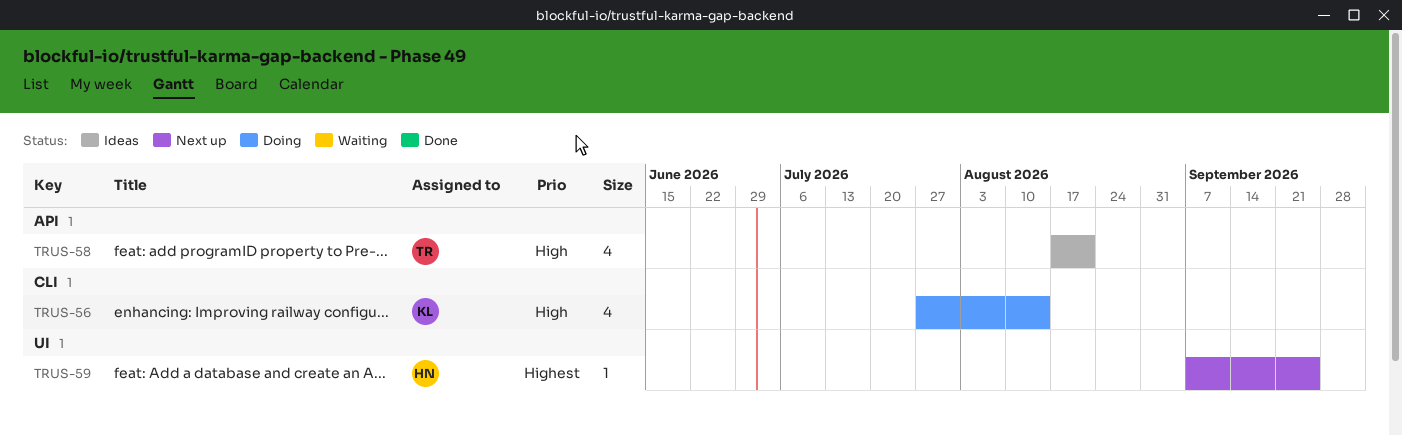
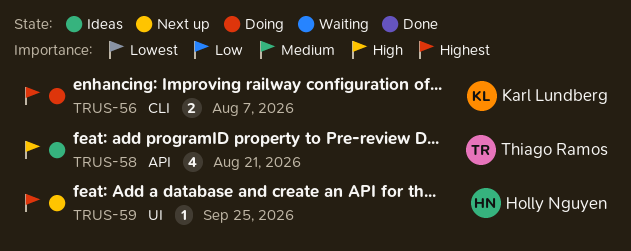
TRUS-56, priority: High -> Highest
TRUS-56, estimate: 4 -> 2
TRUS-56, due: Aug 14 -> Aug 7

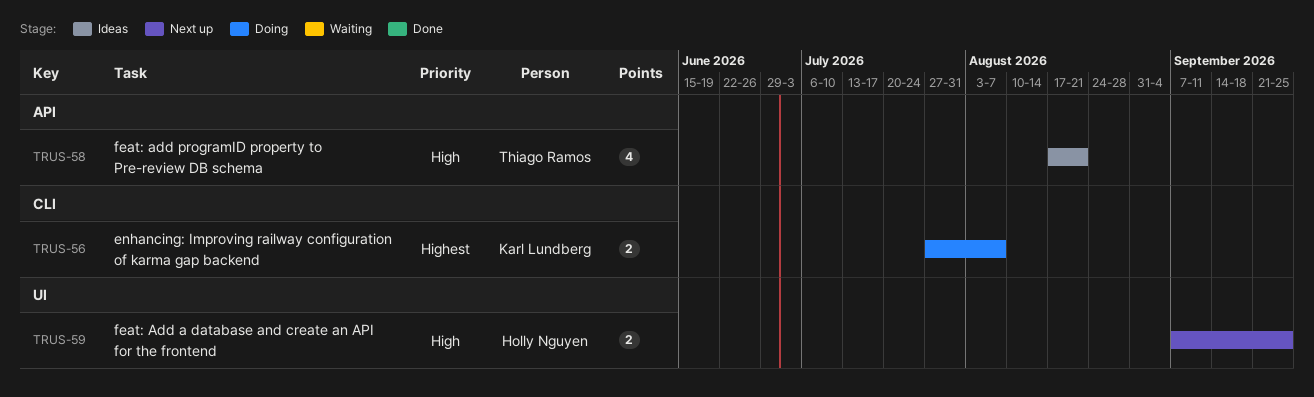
TRUS-59, priority: Highest -> High
TRUS-59, estimate: 1 -> 2

